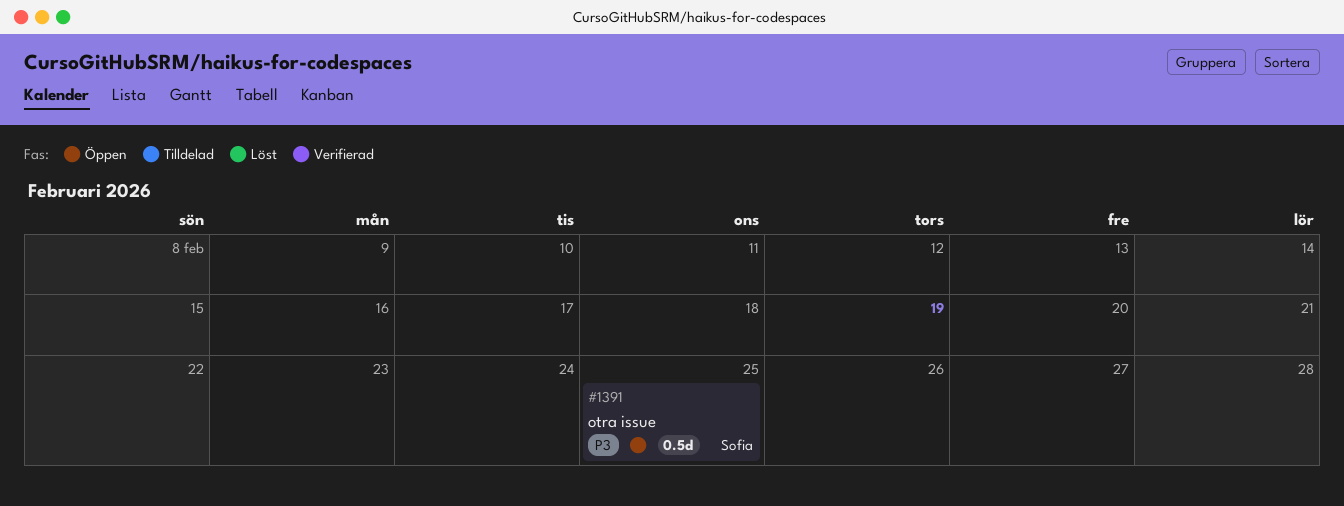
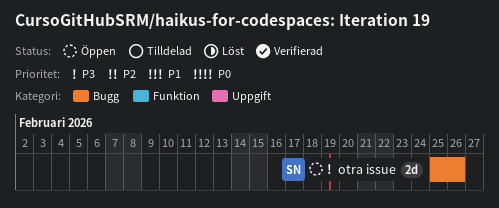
otra issue, estimate: 0.5d -> 2d
otra issue, due: Feb 25 -> Feb 26

